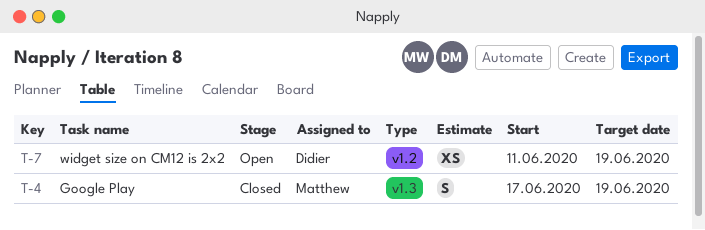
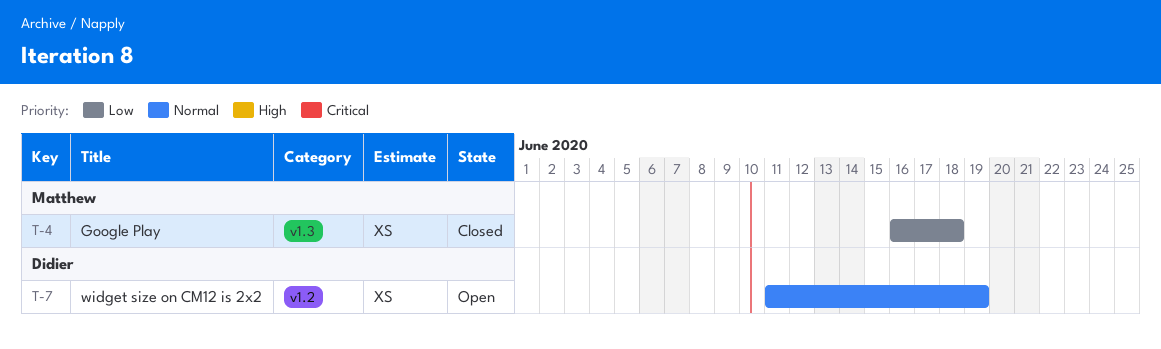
T-4, estimate: S -> XS
T-4, start: Jun 17 -> Jun 16
T-4, due: Jun 19 -> Jun 18

